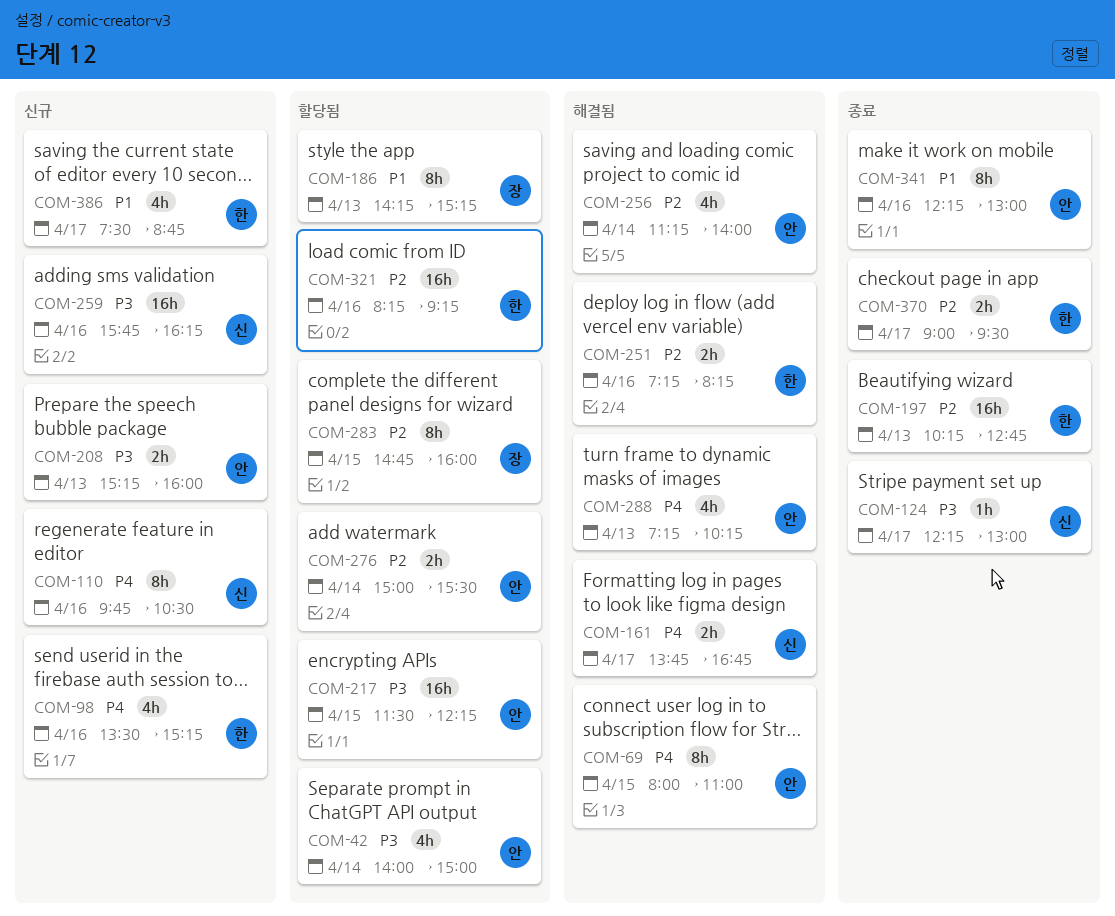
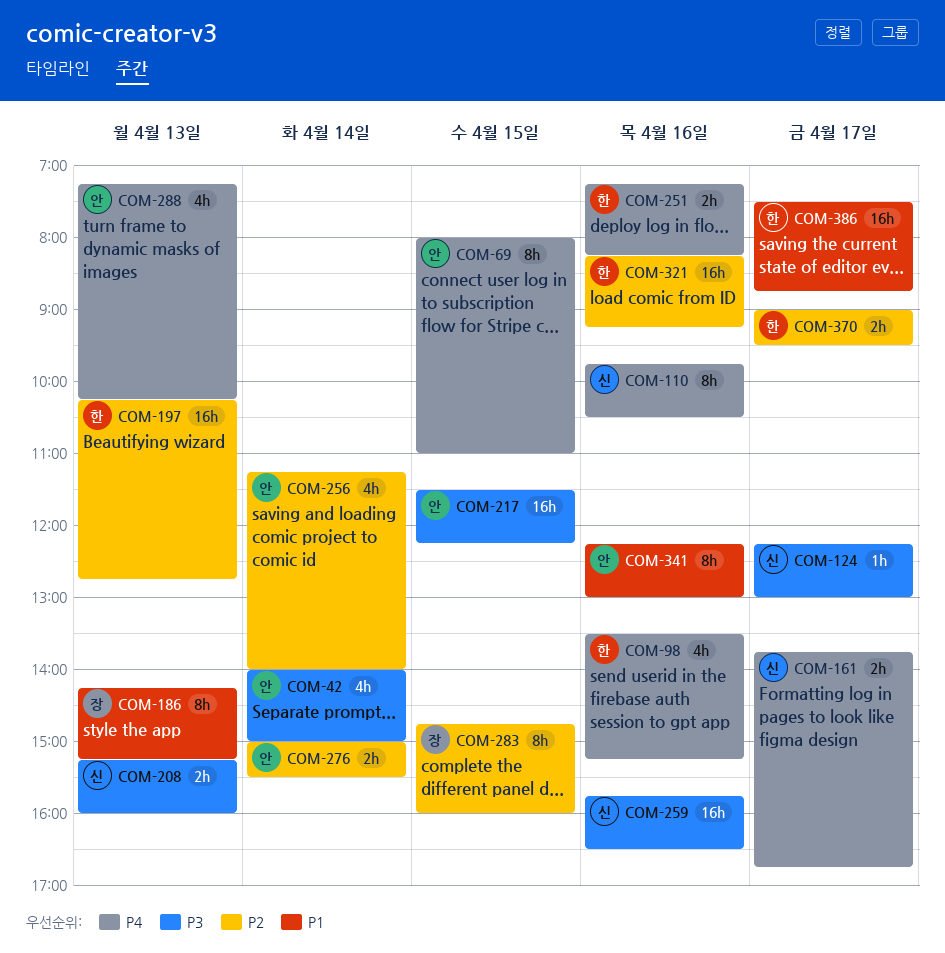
COM-208, owner: 안 -> 신
COM-251, priority: P2 -> P4
COM-259, ends: 16:15 -> 16:30
COM-386, estimate: 4h -> 16h

